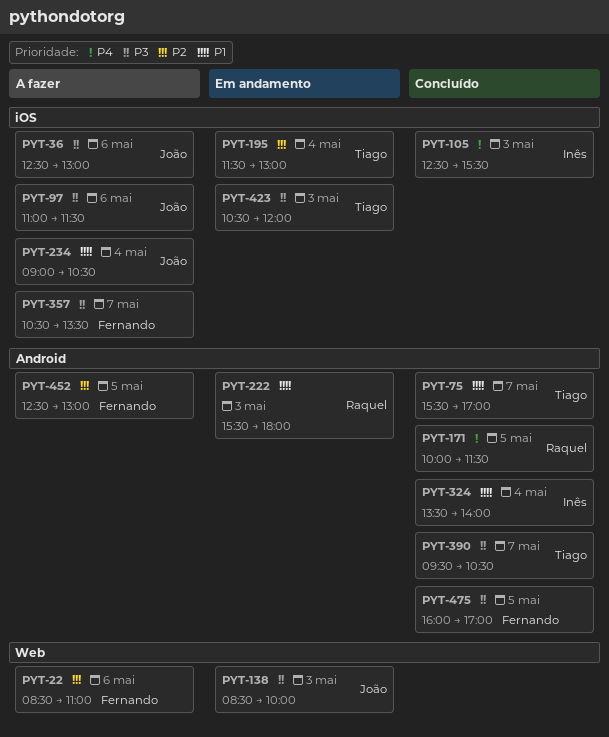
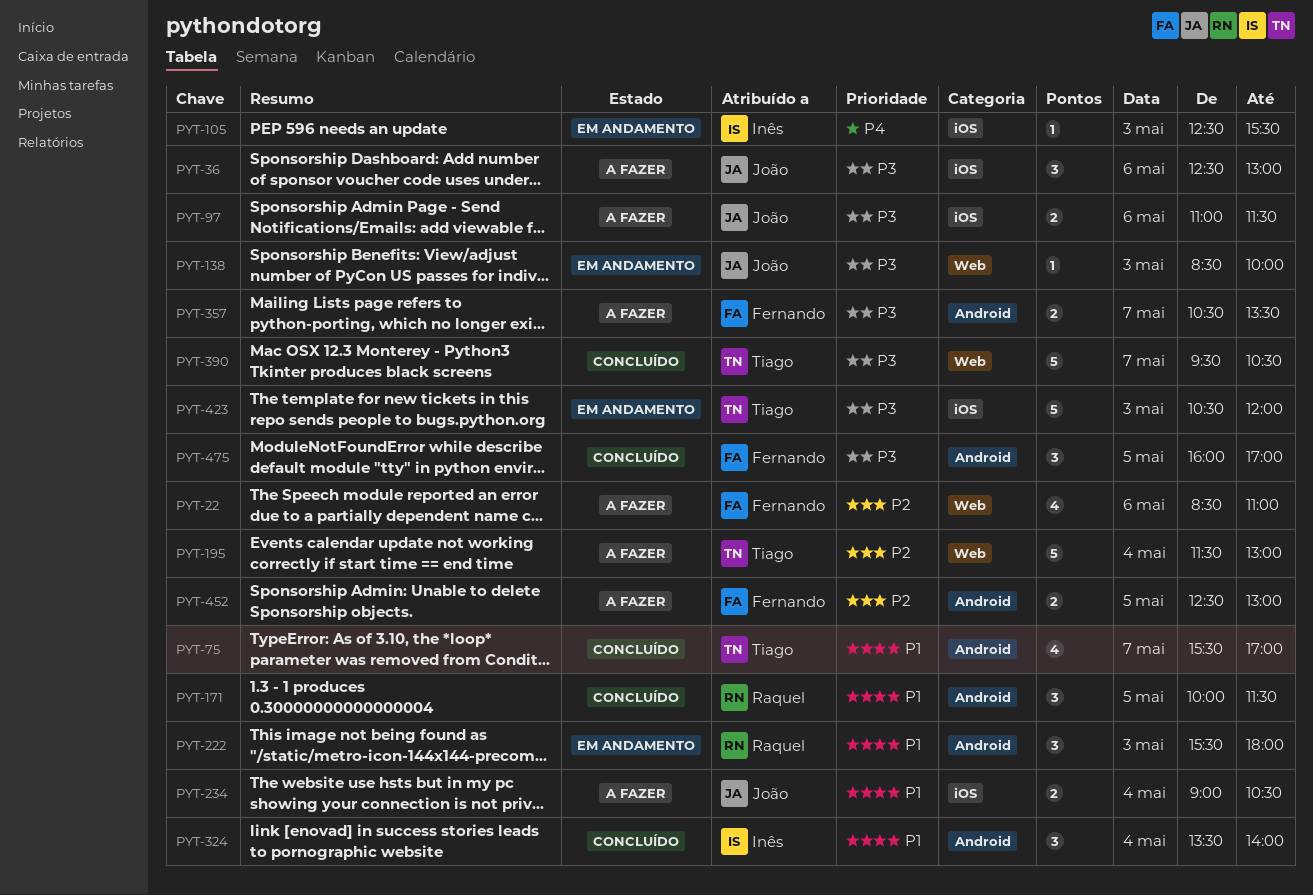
PYT-105, status: Concluído -> Em andamento
PYT-171, priority: P4 -> P1
PYT-195, status: Em andamento -> A fazer
PYT-195, label: iOS -> Web
PYT-357, label: iOS -> Android
PYT-390, label: Android -> Web

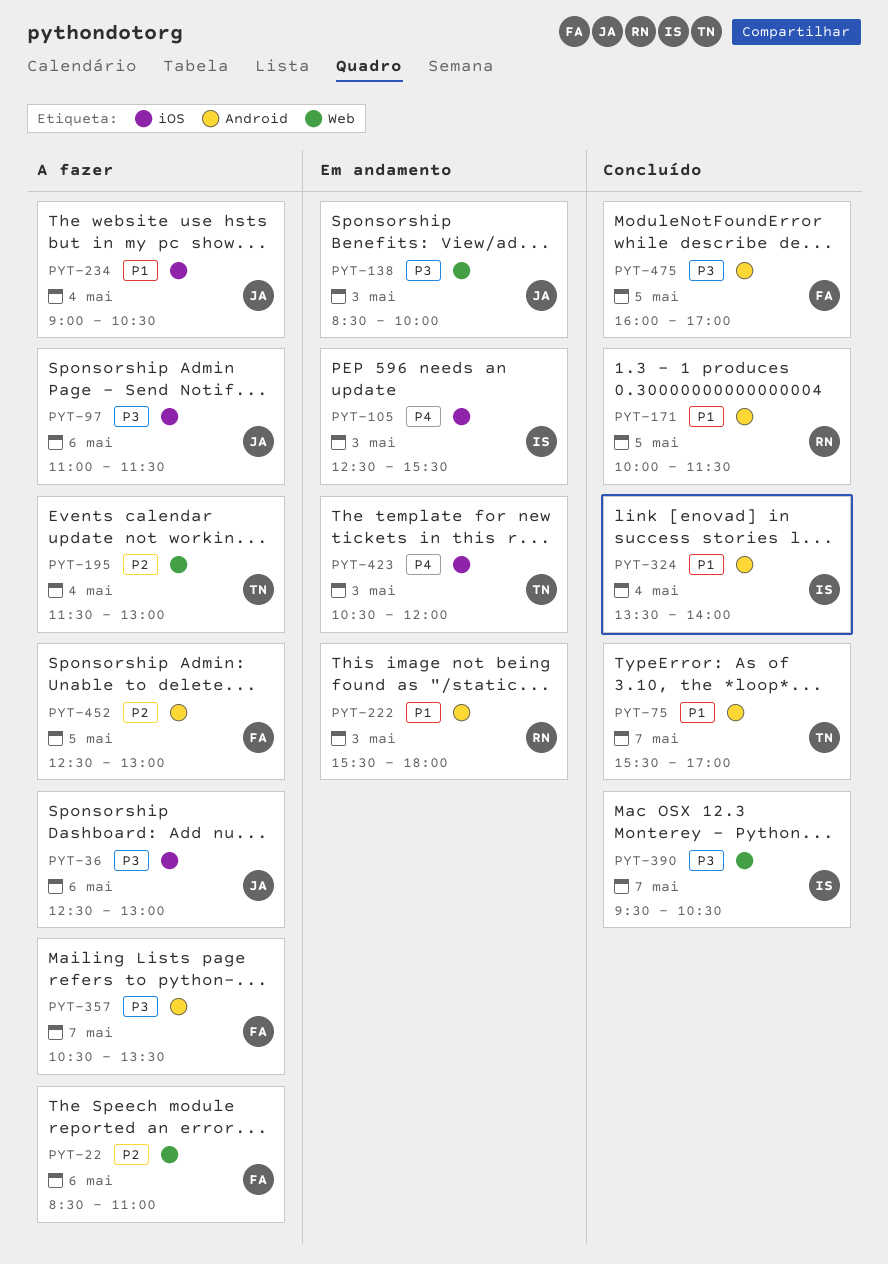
PYT-390, owner: Tiago -> Inês
PYT-423, priority: P3 -> P4

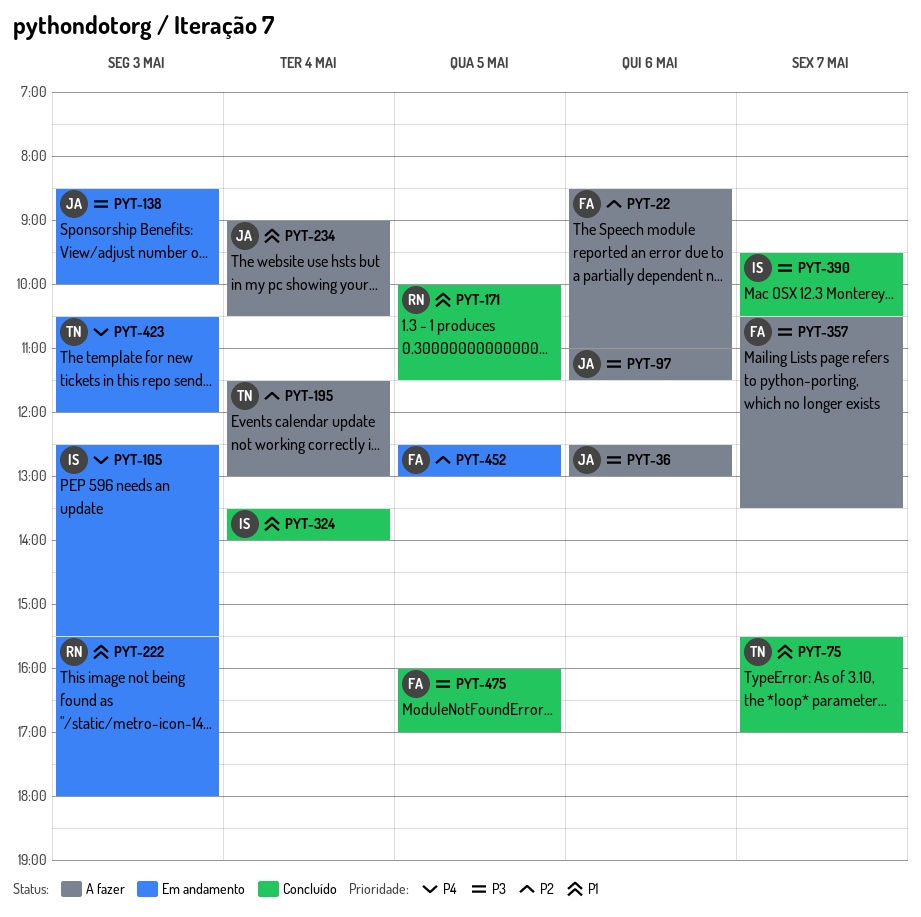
PYT-452, status: A fazer -> Em andamento

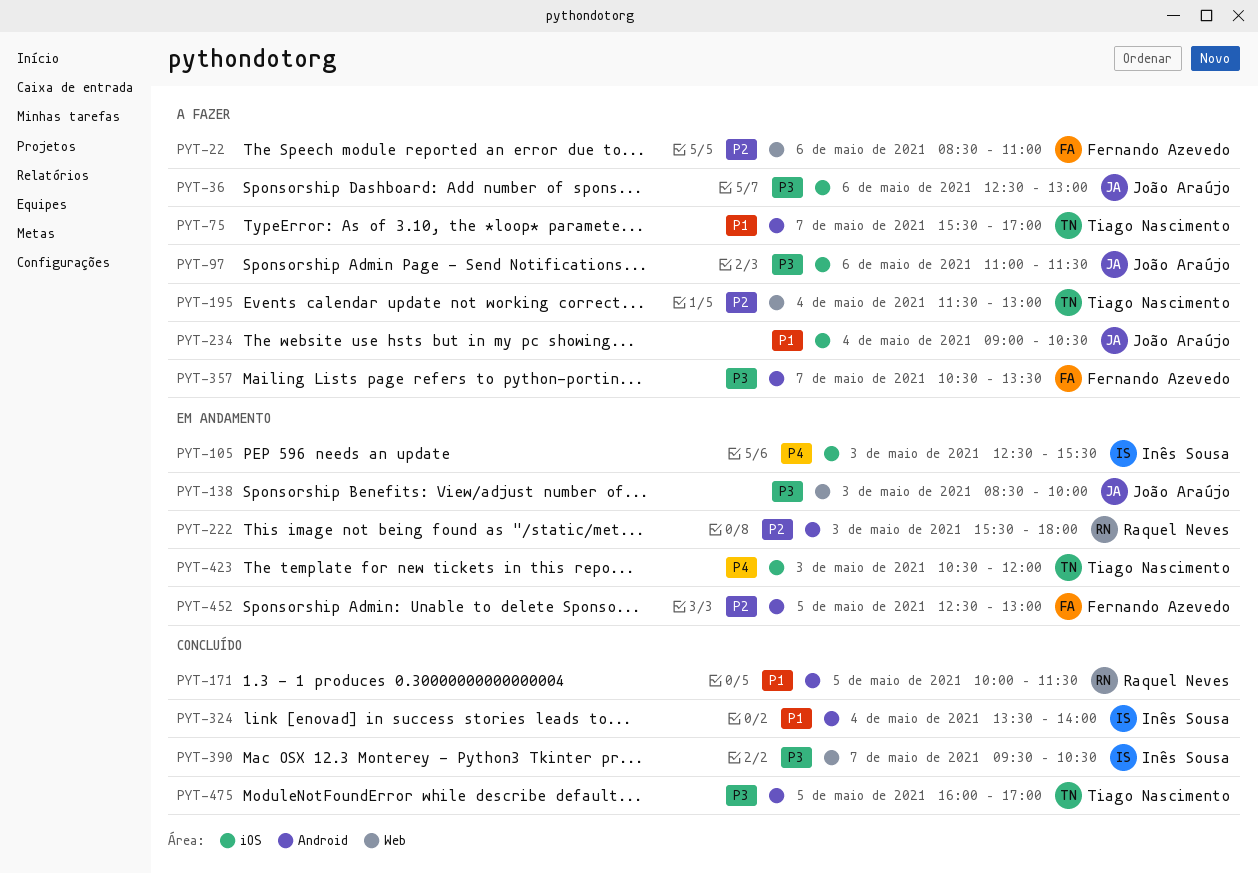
PYT-75, status: Concluído -> A fazer
PYT-222, priority: P1 -> P2
PYT-475, owner: Fernando Azevedo -> Tiago Nascimento

